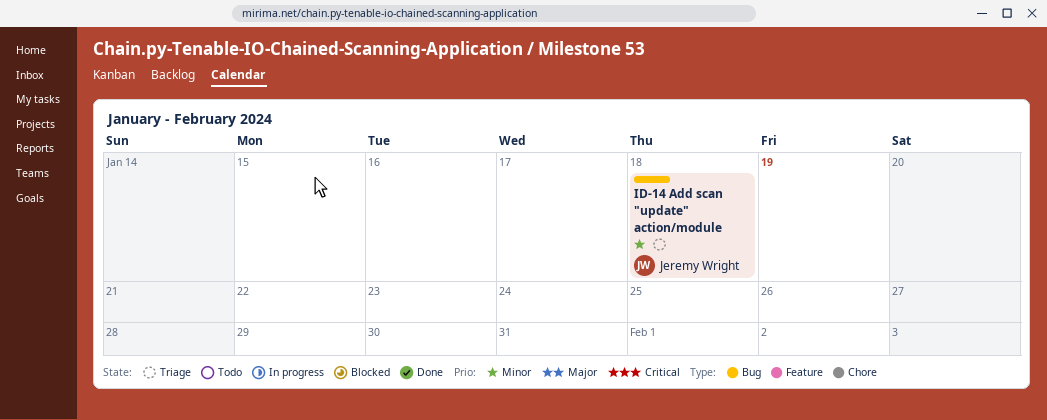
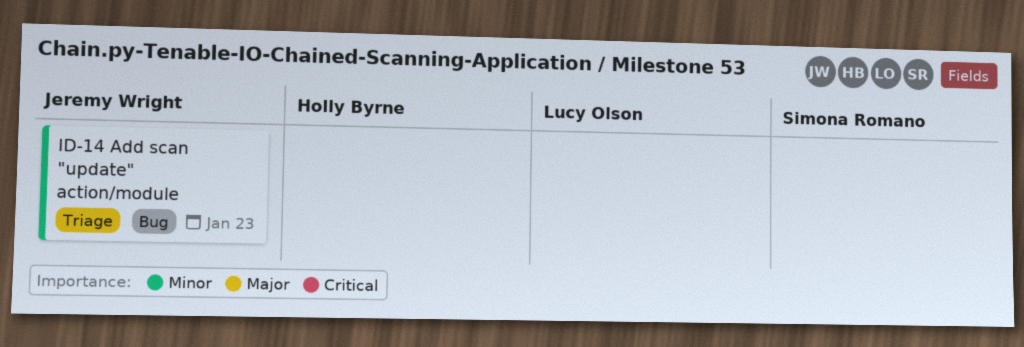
ID-14, due: Jan 18 -> Jan 23

